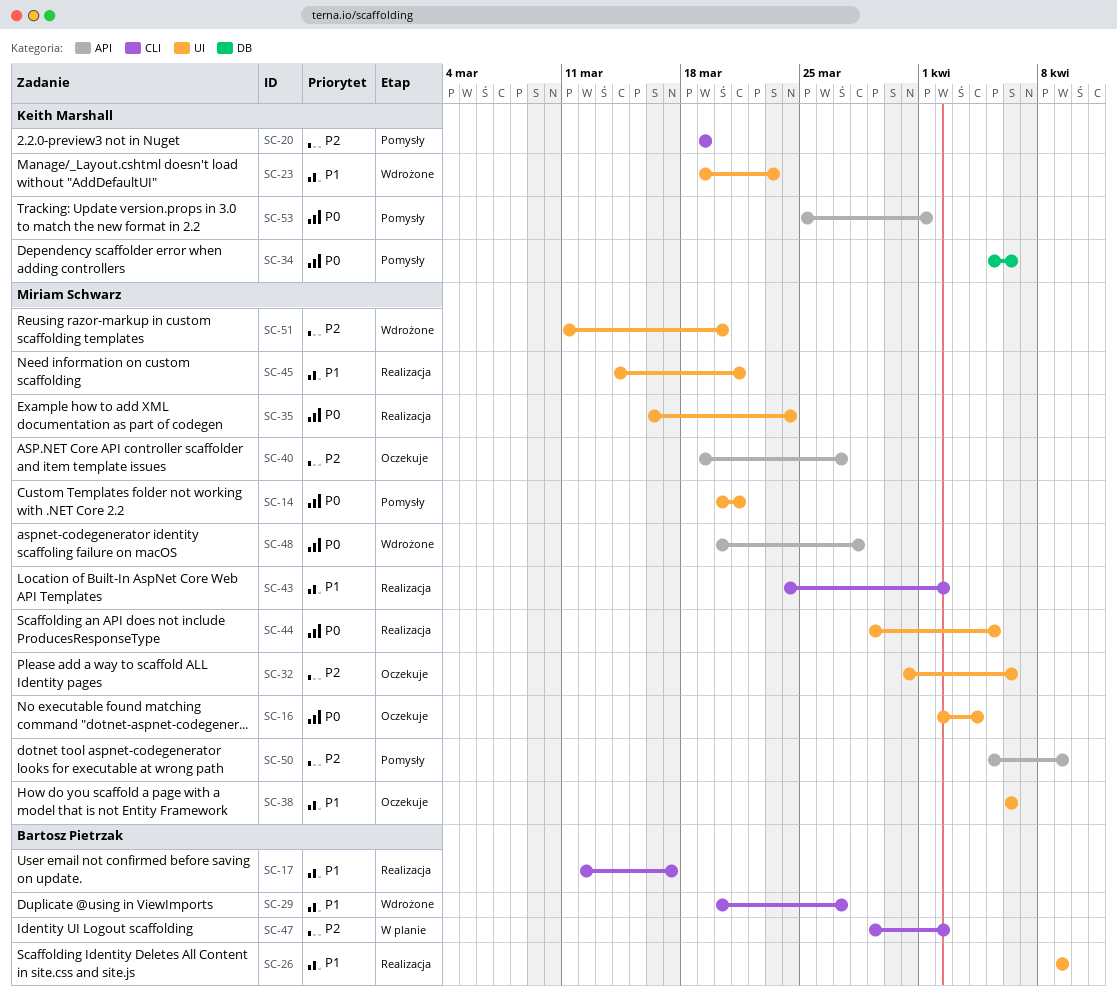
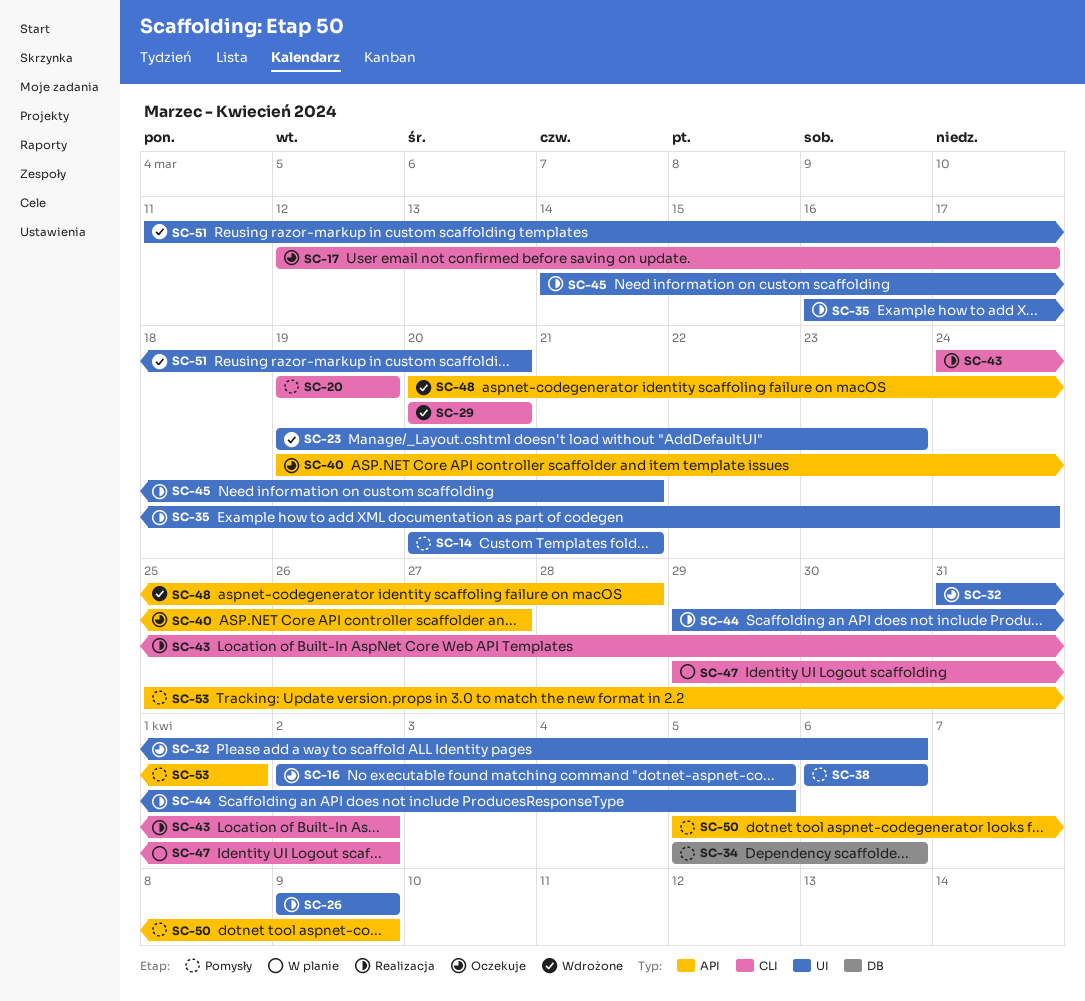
SC-16, due: Apr 4 -> Apr 5
SC-17, status: Realizacja -> Oczekuje
SC-29, due: Mar 27 -> Mar 20
SC-38, status: Oczekuje -> Pomysły

